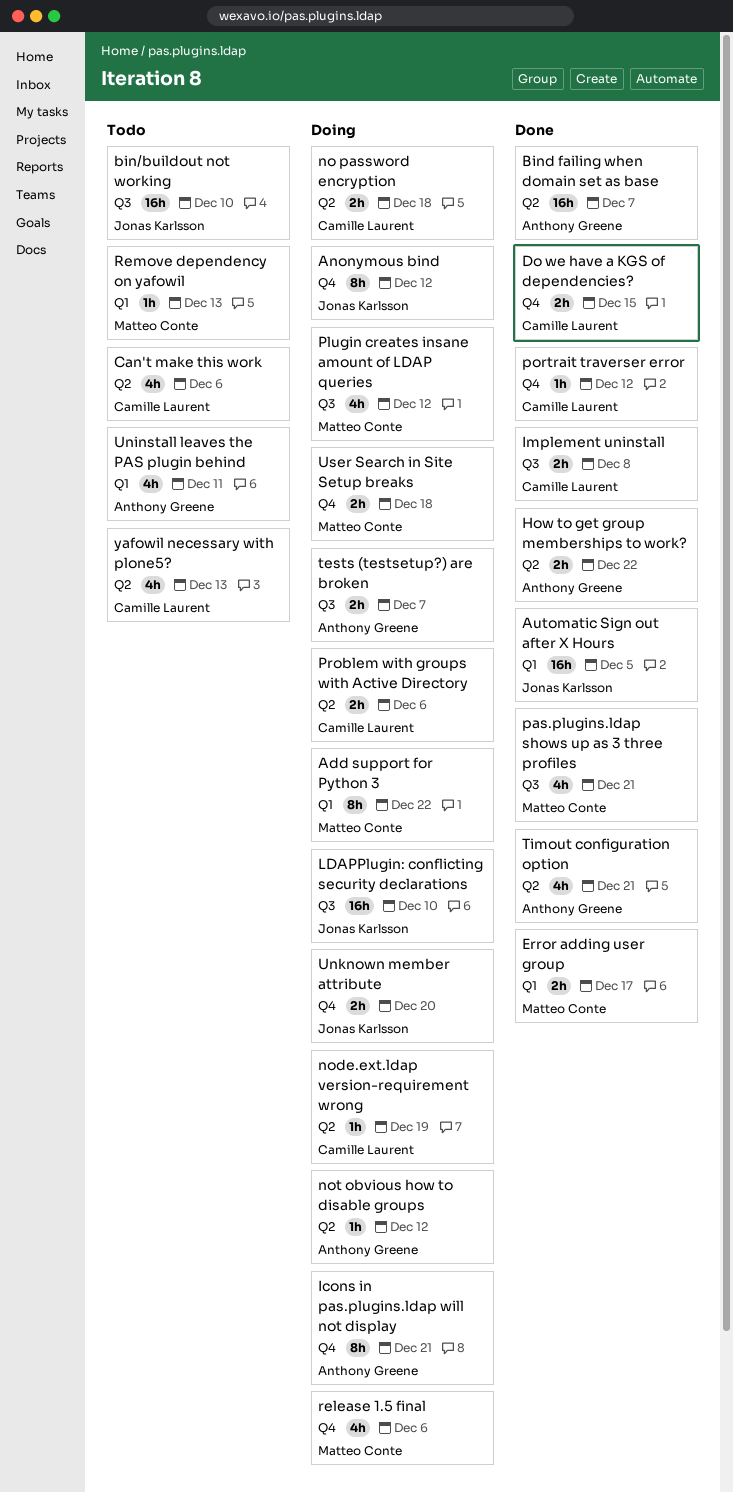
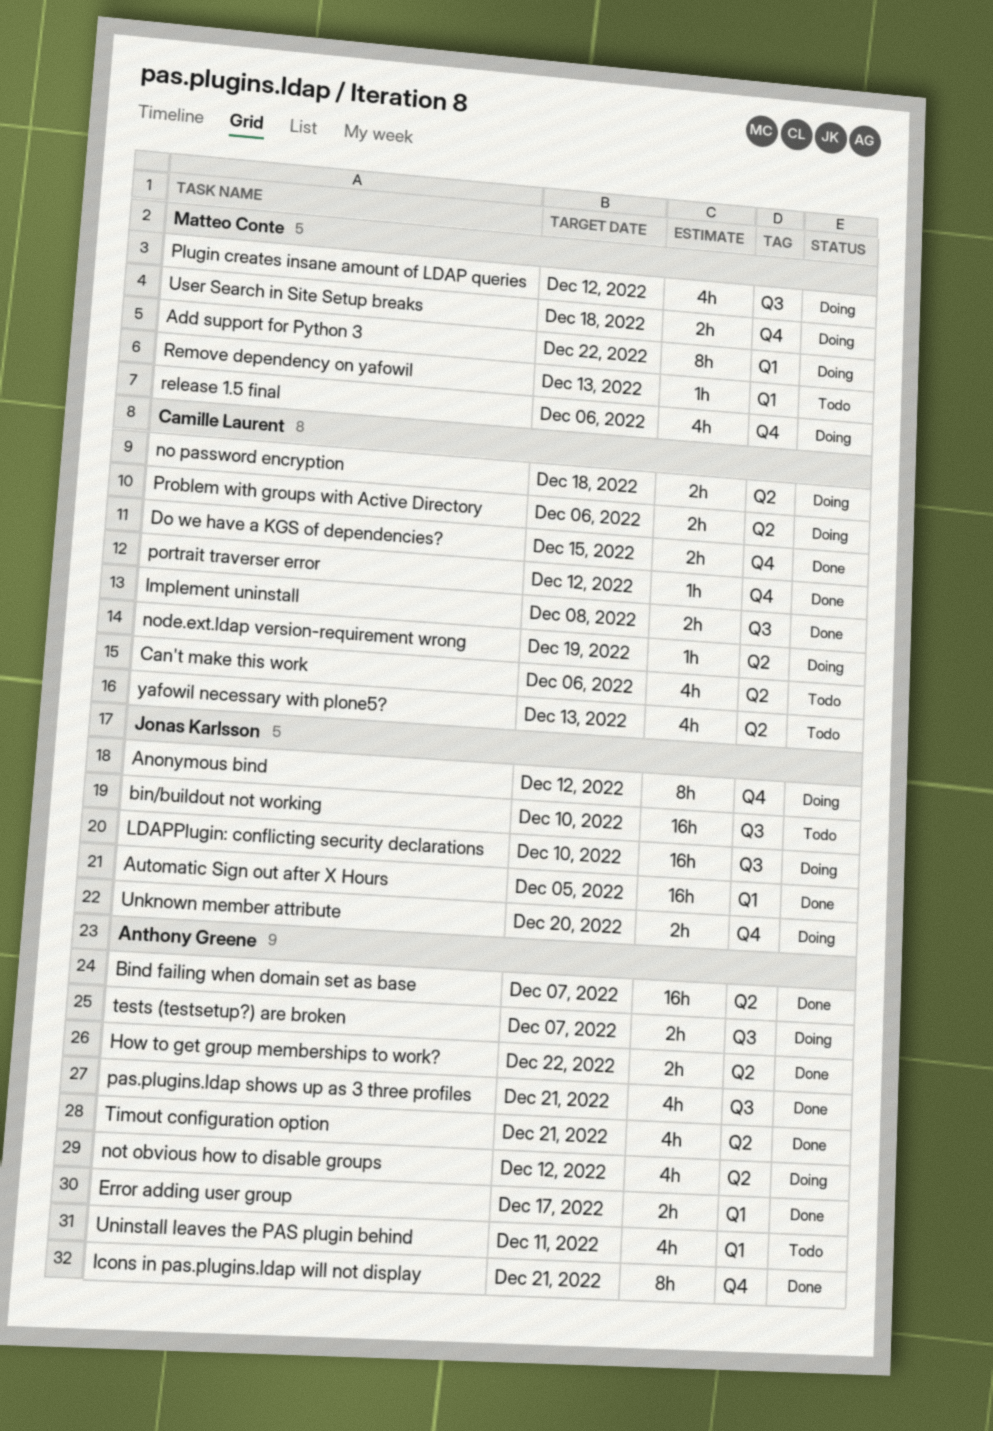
Error adding user group, owner: Matteo Conte -> Anthony Greene
Icons in pas.plugins.ldap will not display, status: Doing -> Done
not obvious how to disable groups, estimate: 1h -> 4h
pas.plugins.ldap shows up as 3 three profiles, owner: Matteo Conte -> Anthony Greene

